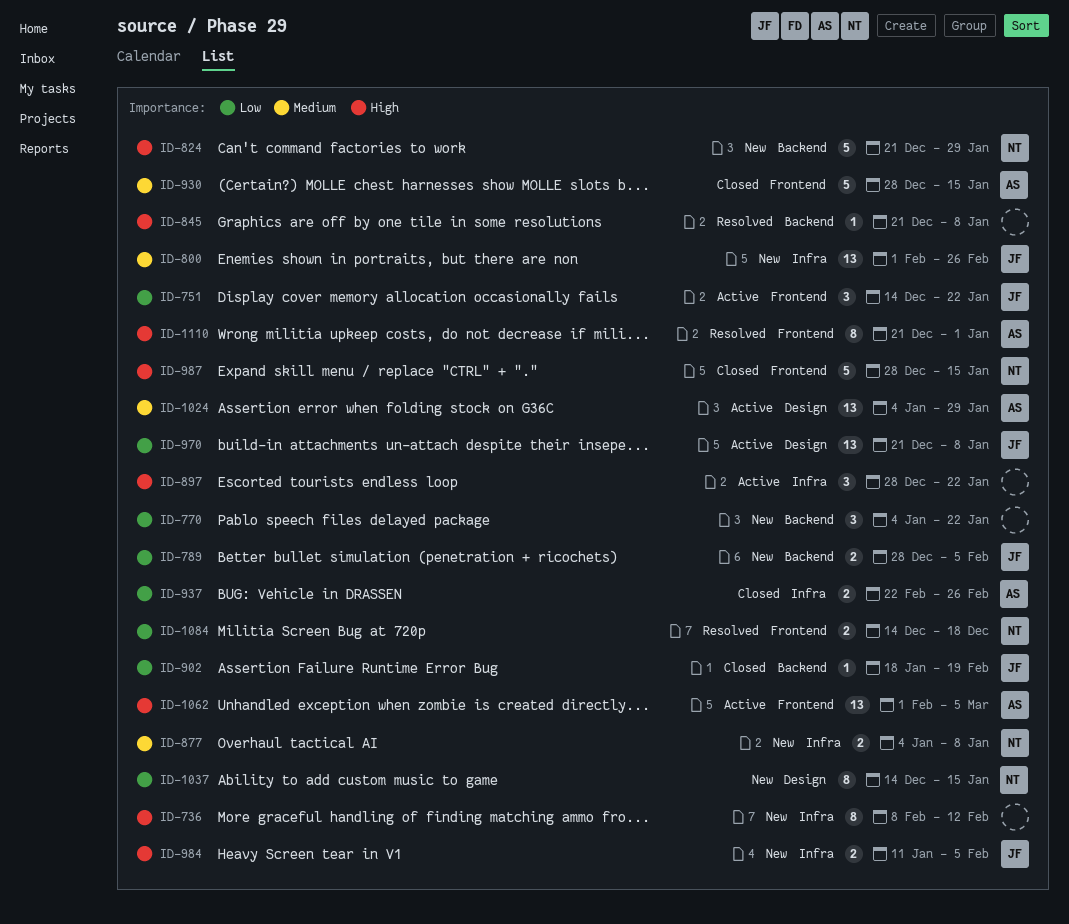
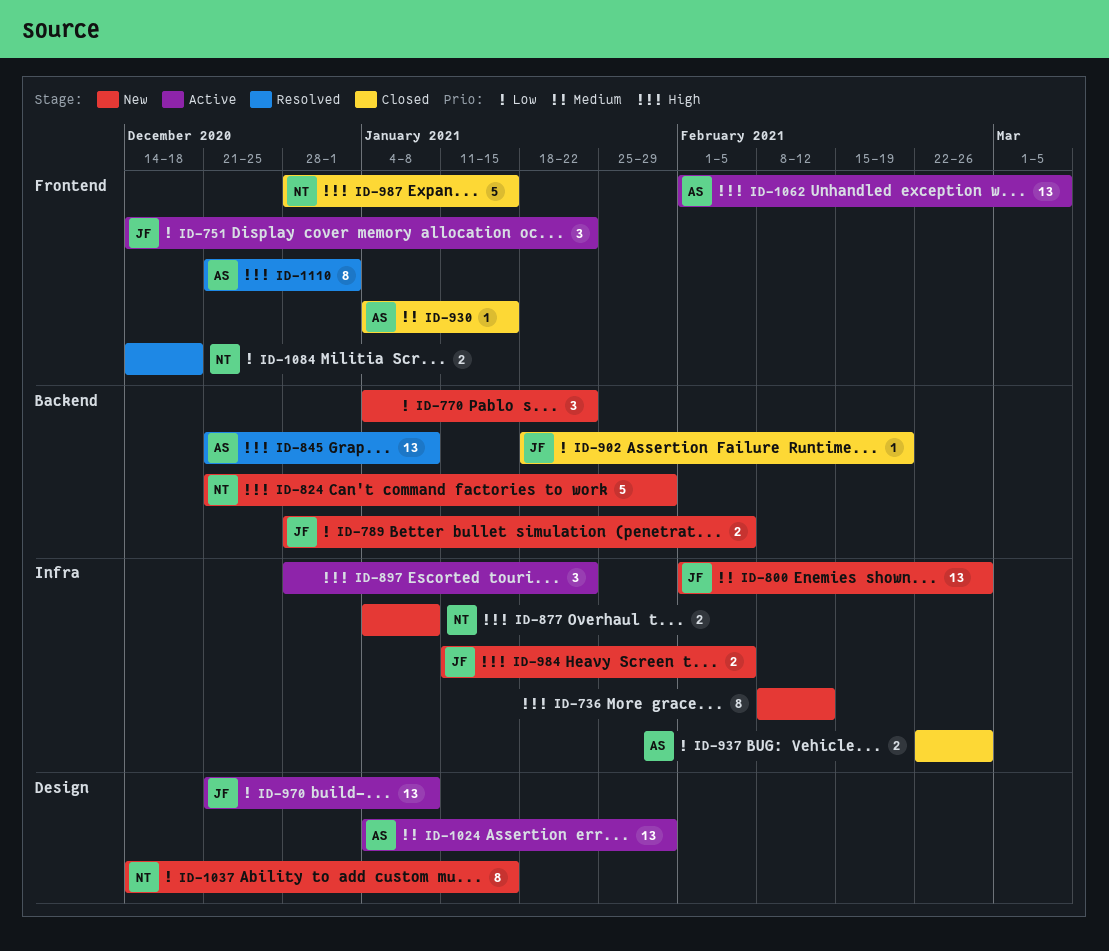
ID-845, owner: none -> AS
ID-845, estimate: 1 -> 13
ID-877, priority: Medium -> High
ID-930, estimate: 5 -> 1
ID-930, start: Dec 28 -> Jan 4

